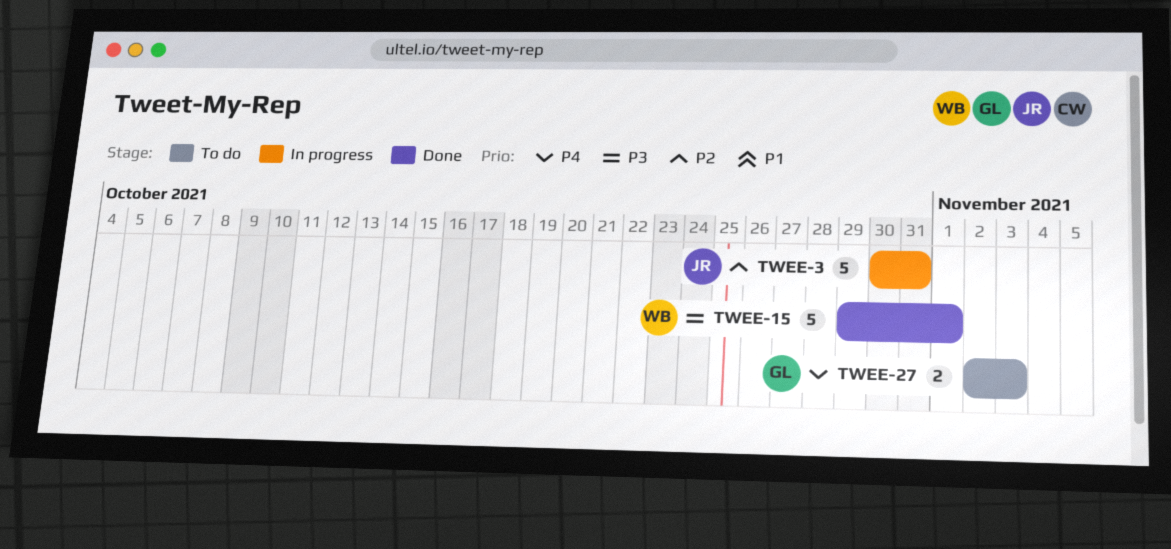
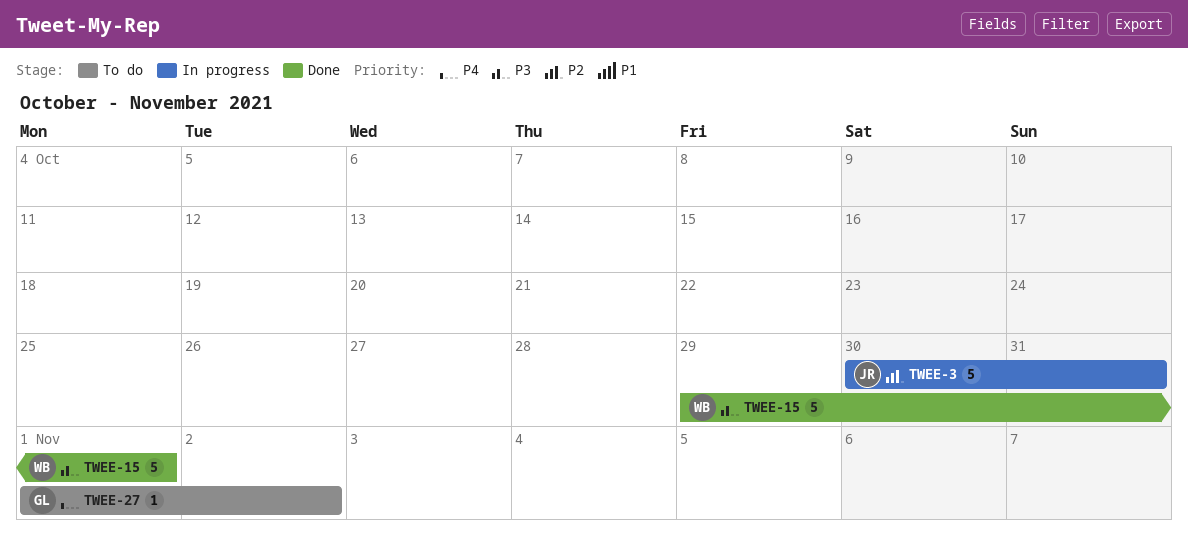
TWEE-27, estimate: 2 -> 1
TWEE-27, start: Nov 2 -> Nov 1
TWEE-27, due: Nov 3 -> Nov 2

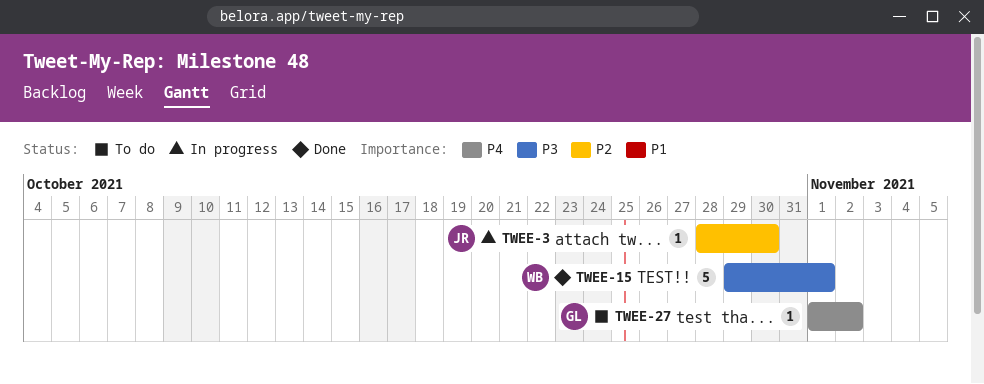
TWEE-3, estimate: 5 -> 1
TWEE-3, start: Oct 30 -> Oct 28
TWEE-3, due: Oct 31 -> Oct 30

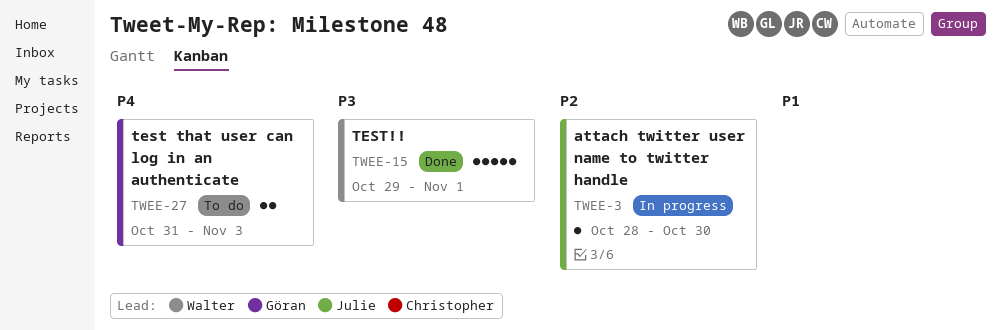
TWEE-27, estimate: 1 -> 2
TWEE-27, start: Nov 1 -> Oct 31
TWEE-27, due: Nov 2 -> Nov 3

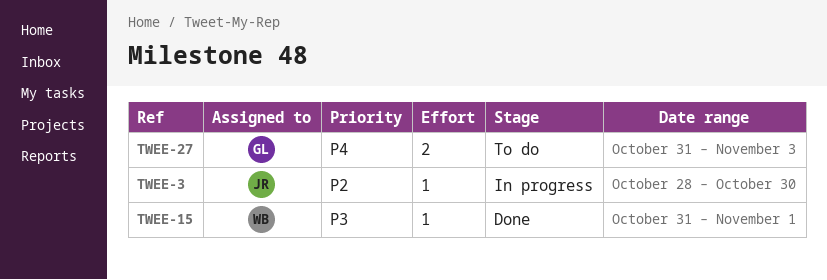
TWEE-15, estimate: 5 -> 1
TWEE-15, start: Oct 29 -> Oct 31

